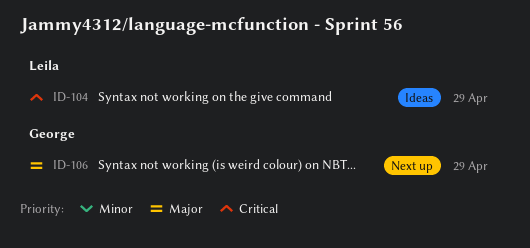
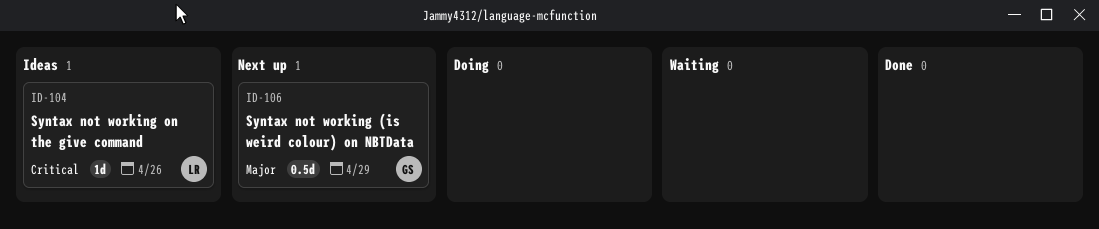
ID-104, due: Apr 29 -> Apr 26

